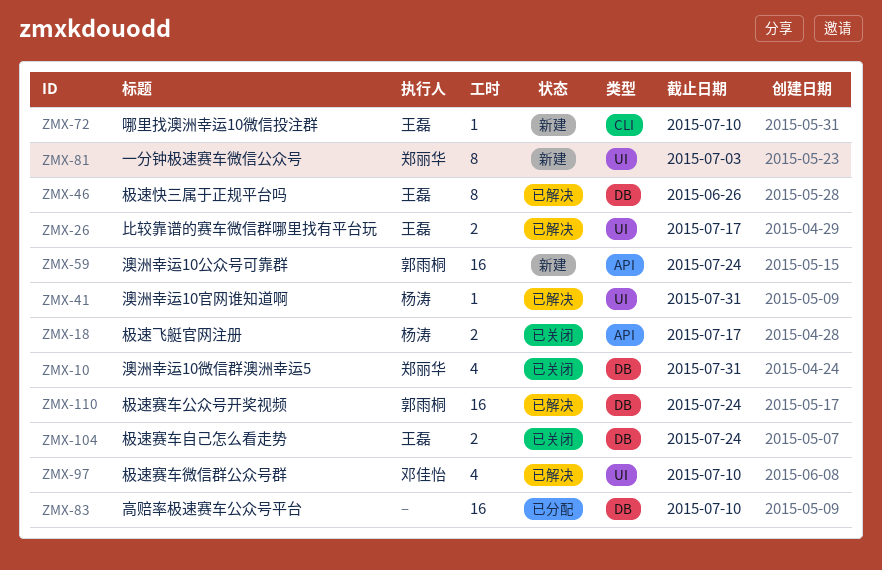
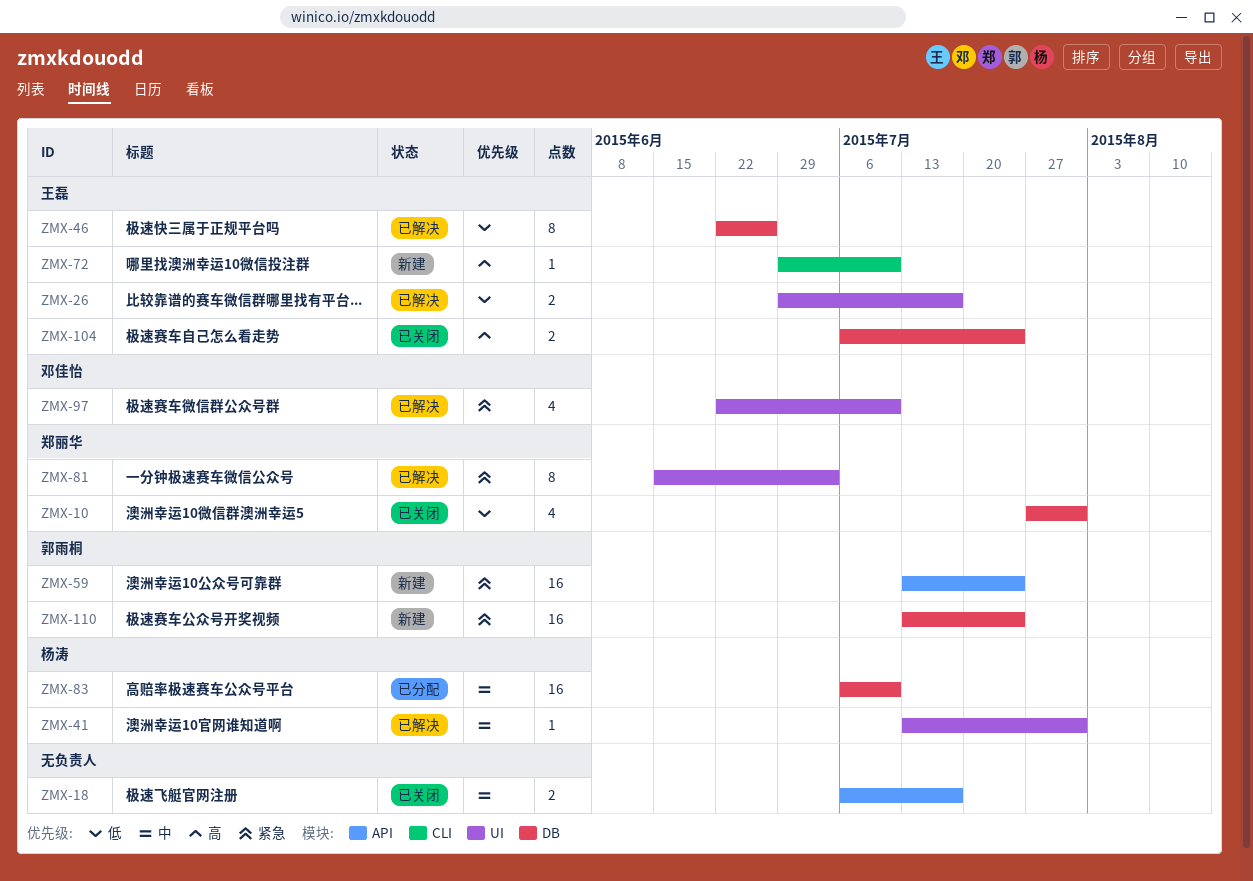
ZMX-18, owner: 杨涛 -> none
ZMX-81, status: 新建 -> 已解决
ZMX-83, owner: none -> 杨涛
ZMX-110, status: 已解决 -> 新建

